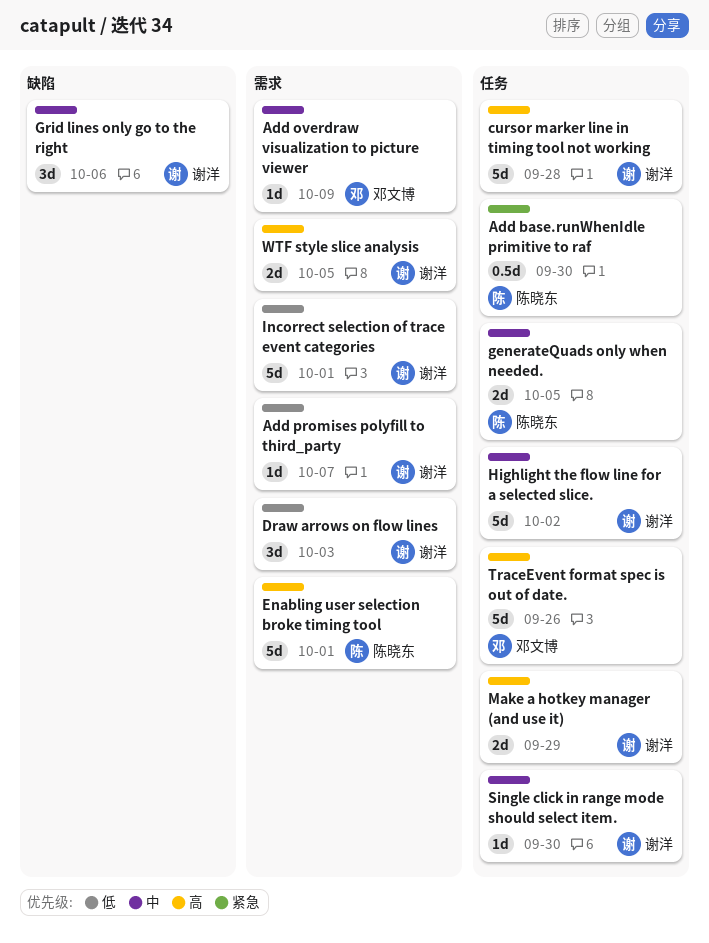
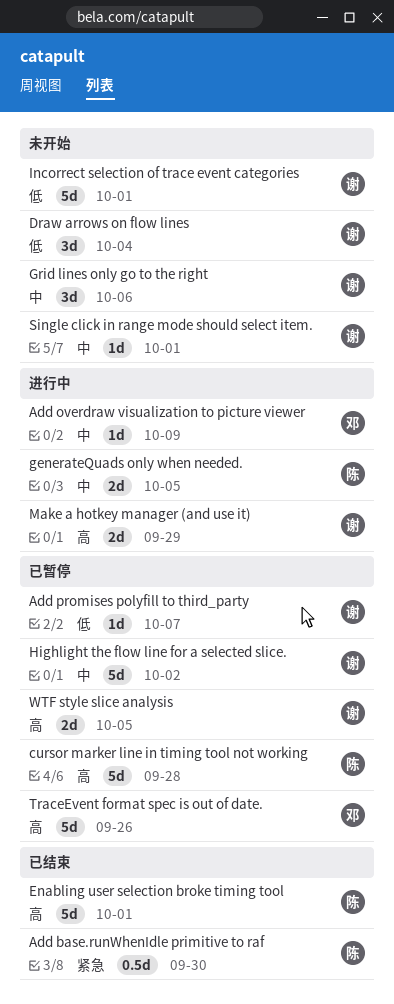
cursor marker line in timing tool not working, owner: 谢洋 -> 陈晓东
Draw arrows on flow lines, due: Oct 3 -> Oct 4
Single click in range mode should select item., due: Sep 30 -> Oct 1

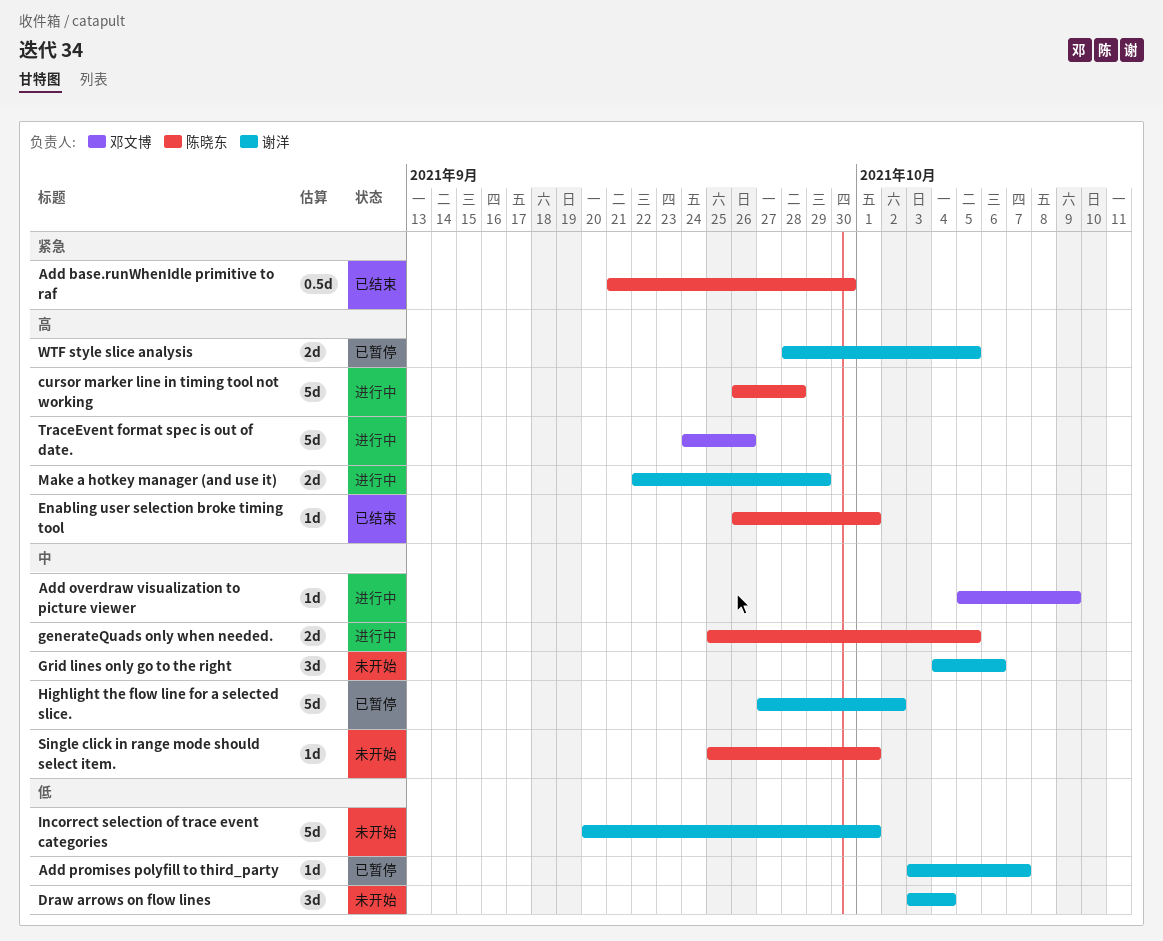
cursor marker line in timing tool not working, status: 已暂停 -> 进行中
Enabling user selection broke timing tool, estimate: 5d -> 1d
Single click in range mode should select item., owner: 谢洋 -> 陈晓东
TraceEvent format spec is out of date., status: 已暂停 -> 进行中

